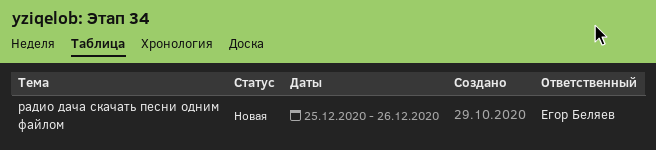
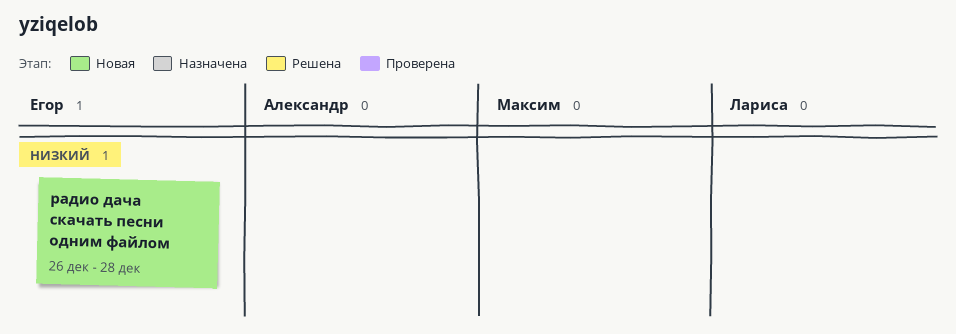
радио дача скачать песни одним файлом, start: Dec 25 -> Dec 26
радио дача скачать песни одним файлом, due: Dec 26 -> Dec 28

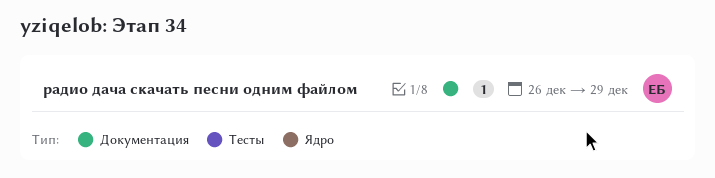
радио дача скачать песни одним файлом, due: Dec 28 -> Dec 29

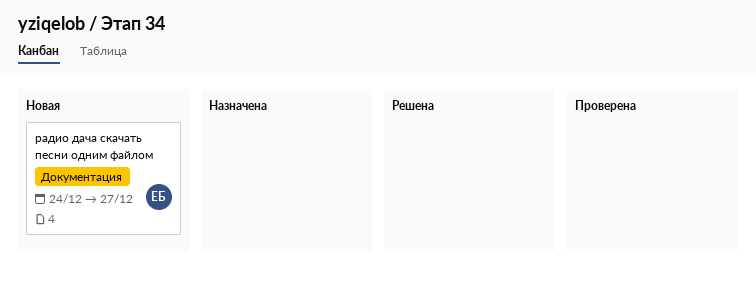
радио дача скачать песни одним файлом, start: Dec 26 -> Dec 24
радио дача скачать песни одним файлом, due: Dec 29 -> Dec 27

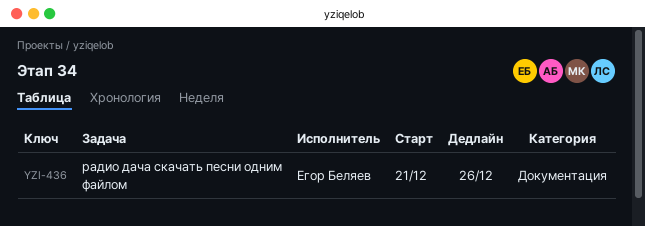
радио дача скачать песни одним файлом, start: Dec 24 -> Dec 21
радио дача скачать песни одним файлом, due: Dec 27 -> Dec 26

